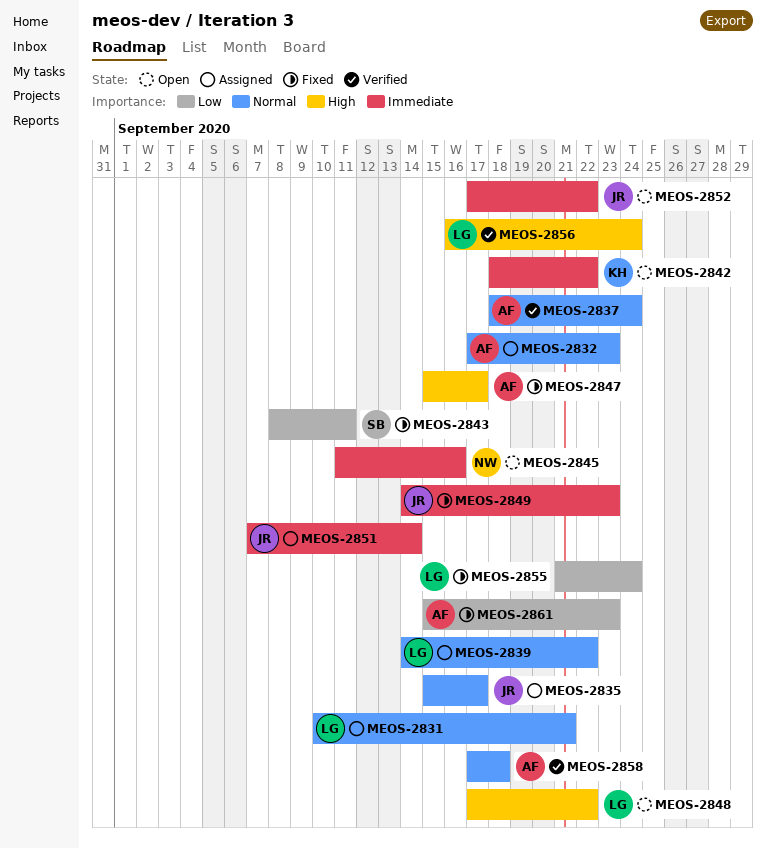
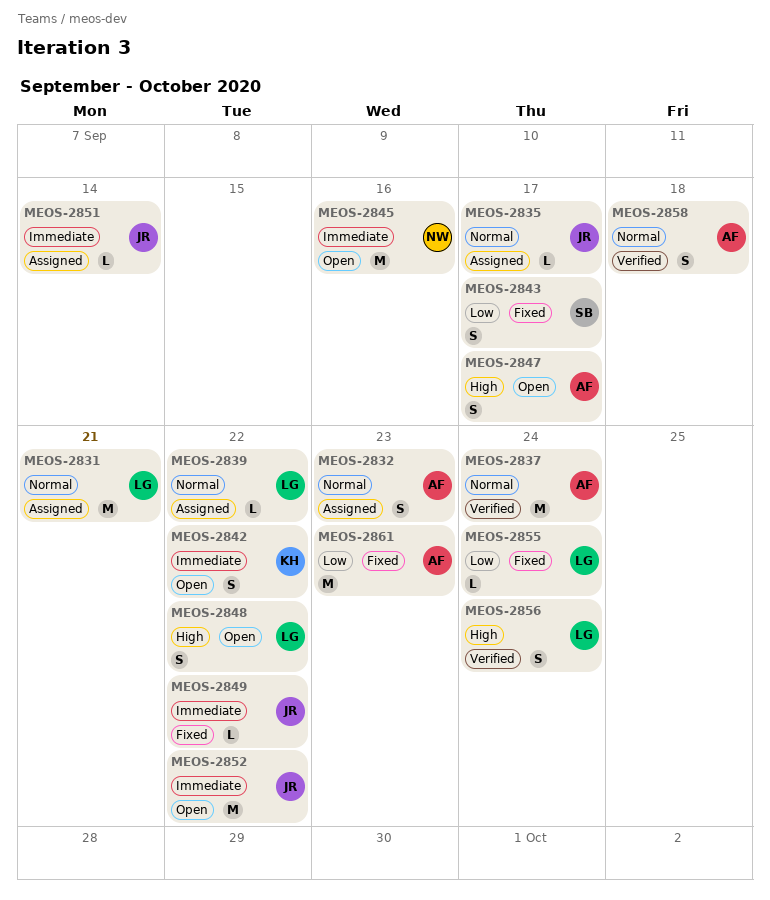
MEOS-2843, due: Sep 11 -> Sep 17
MEOS-2847, status: Fixed -> Open
MEOS-2849, due: Sep 23 -> Sep 22

